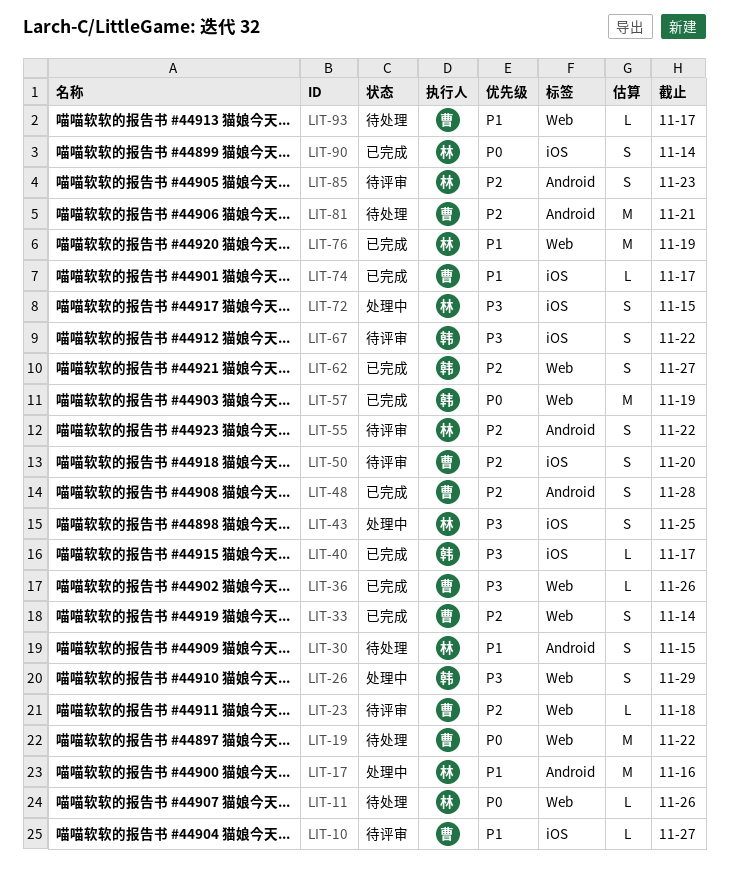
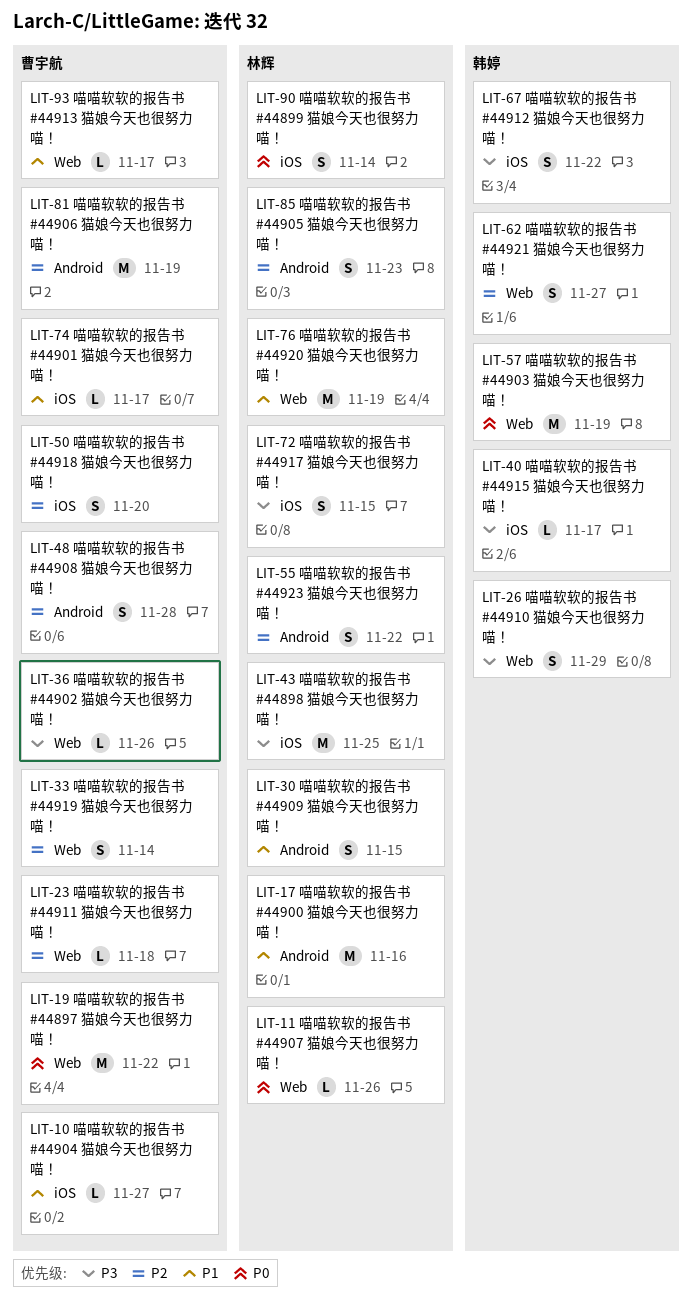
LIT-43, estimate: S -> M
LIT-81, due: Nov 21 -> Nov 19

